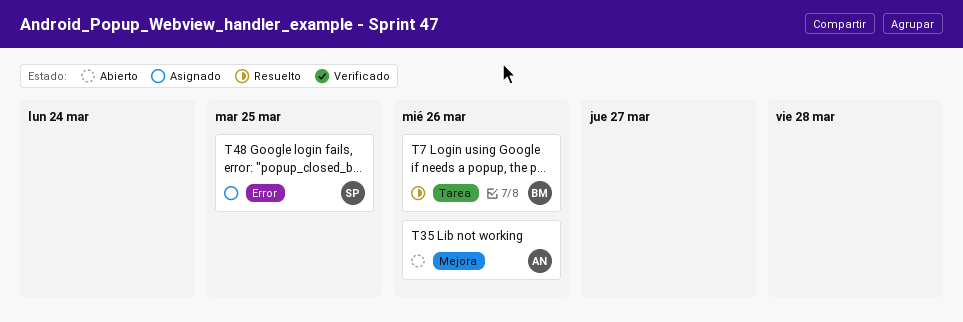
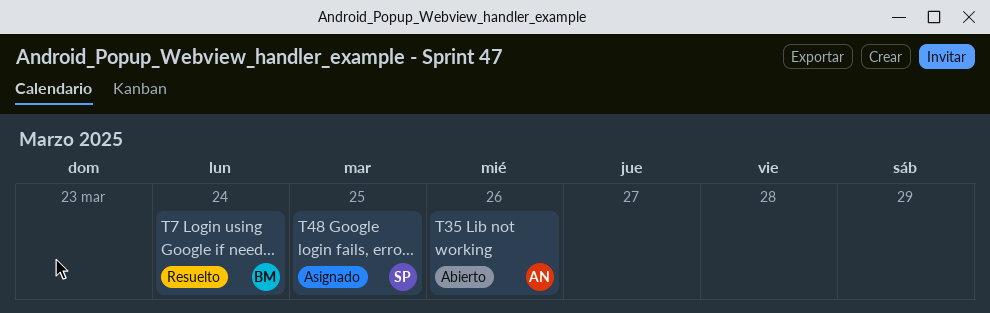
T7, due: Mar 26 -> Mar 24

